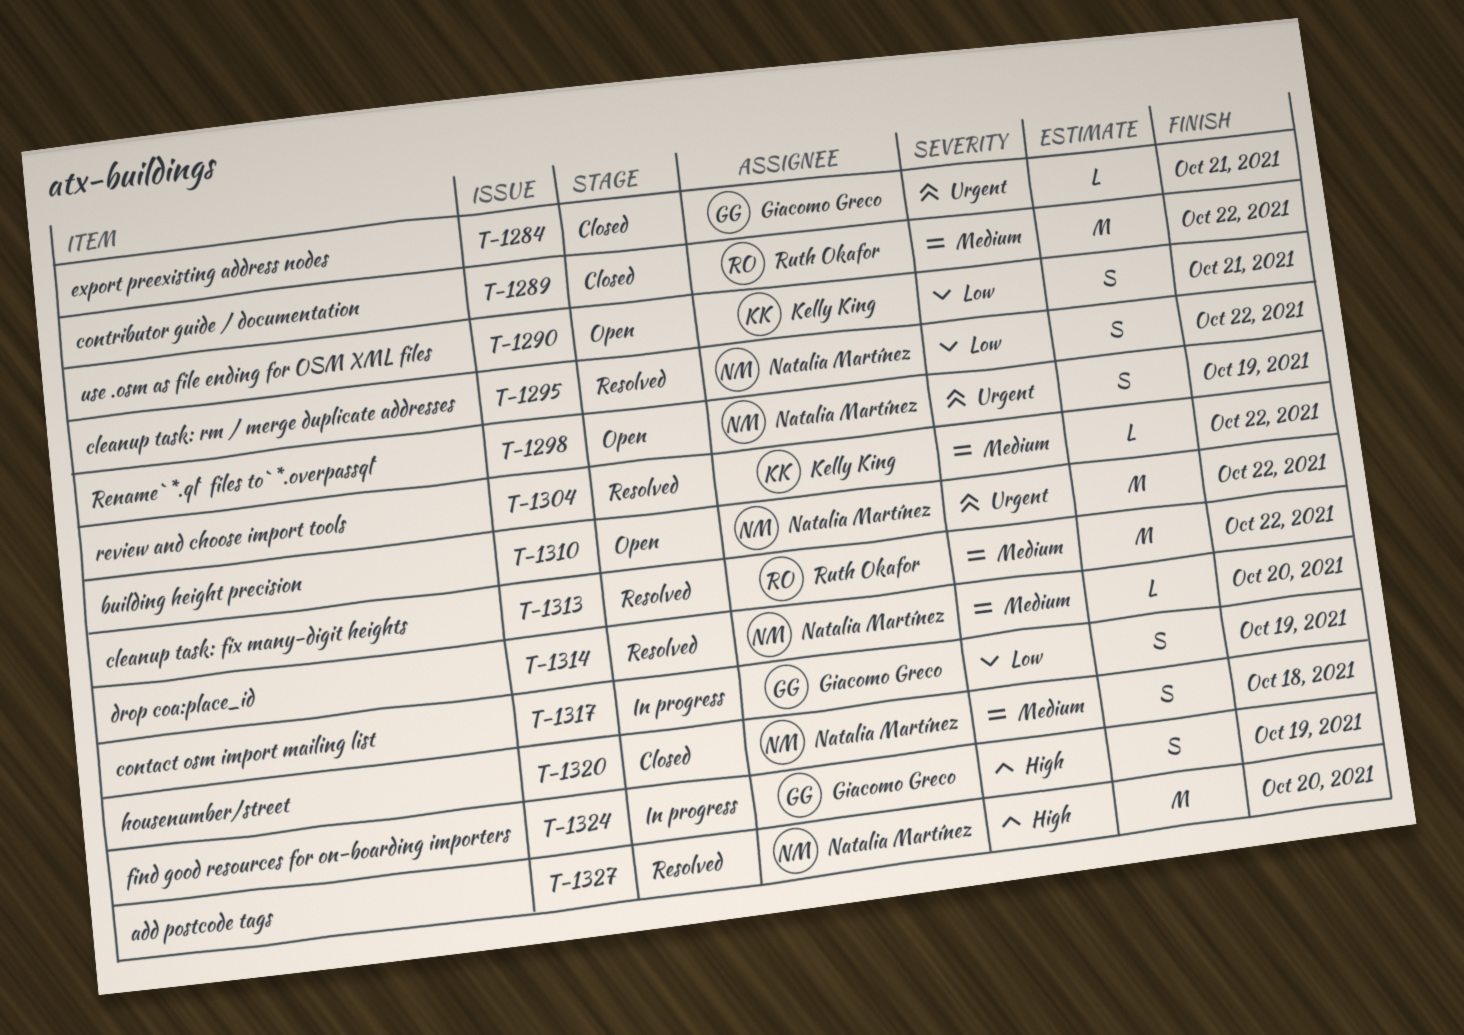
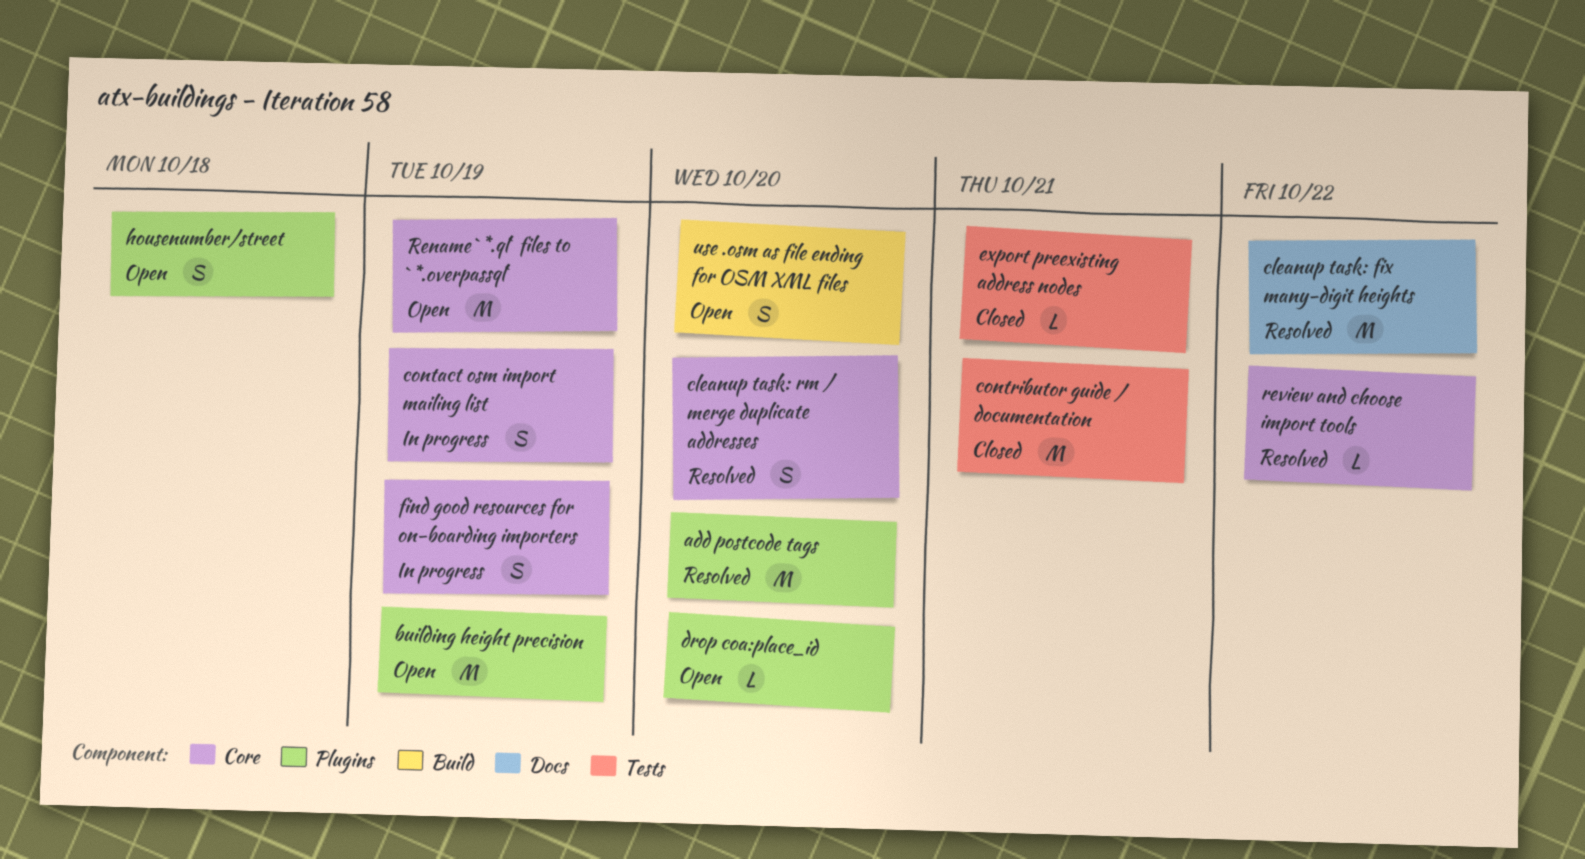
building height precision, due: Oct 22 -> Oct 19
cleanup task: rm / merge duplicate addresses, due: Oct 22 -> Oct 20
contributor guide / documentation, due: Oct 22 -> Oct 21
drop coa:place_id, status: Resolved -> Open
housenumber/street, status: Closed -> Open
Rename `*.ql` files to `*.overpassql`, estimate: S -> M
use .osm as file ending for OSM XML files, due: Oct 21 -> Oct 20

